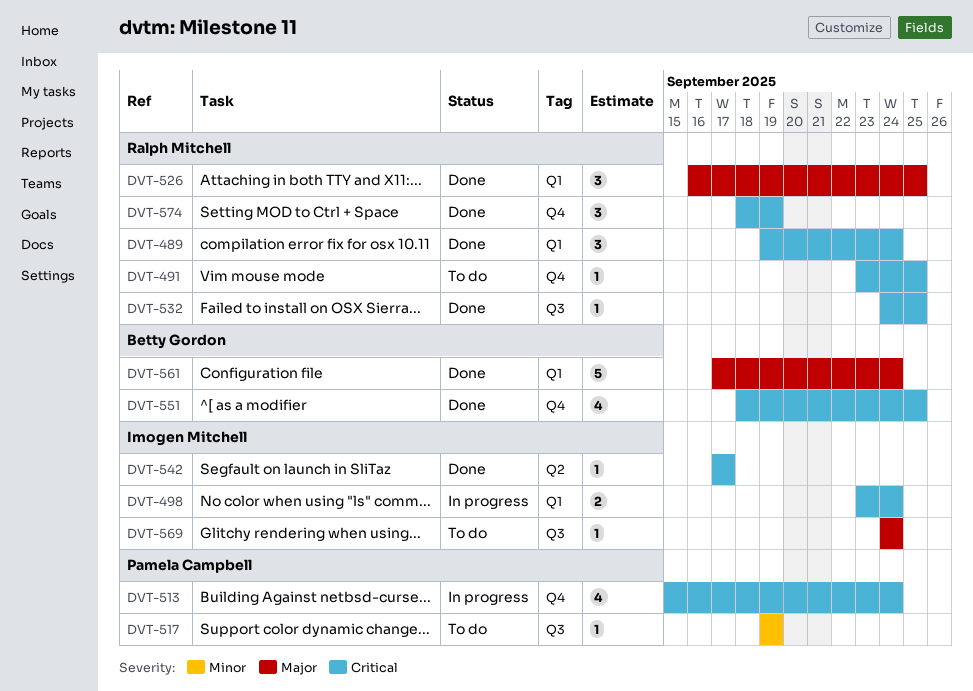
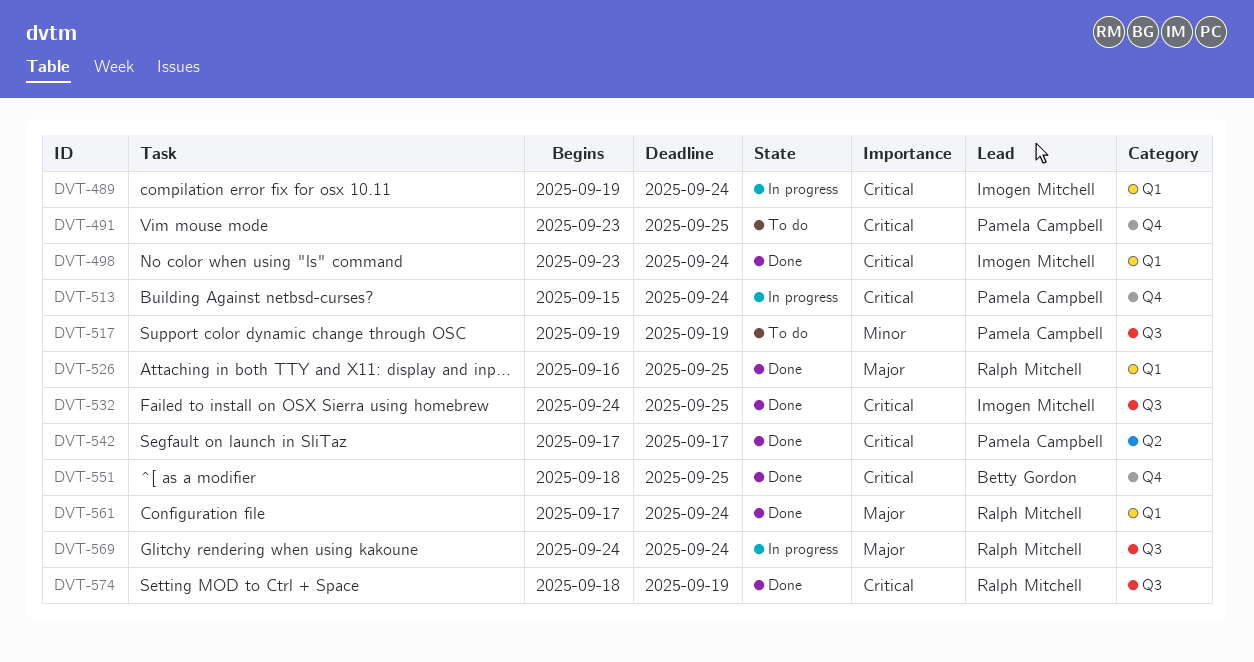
DVT-489, status: Done -> In progress
DVT-489, owner: Ralph Mitchell -> Imogen Mitchell
DVT-491, owner: Ralph Mitchell -> Pamela Campbell
DVT-498, status: In progress -> Done
DVT-532, owner: Ralph Mitchell -> Imogen Mitchell
DVT-542, owner: Imogen Mitchell -> Pamela Campbell
DVT-561, owner: Betty Gordon -> Ralph Mitchell
DVT-569, status: To do -> In progress
DVT-569, owner: Imogen Mitchell -> Ralph Mitchell
DVT-574, label: Q4 -> Q3

